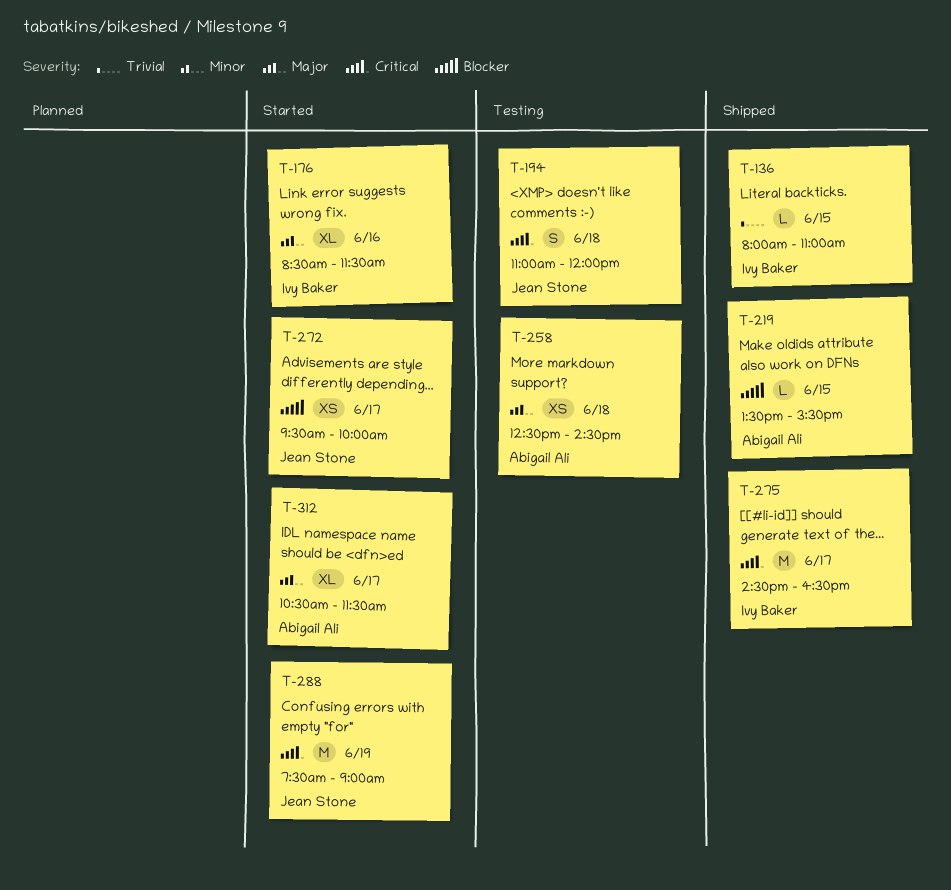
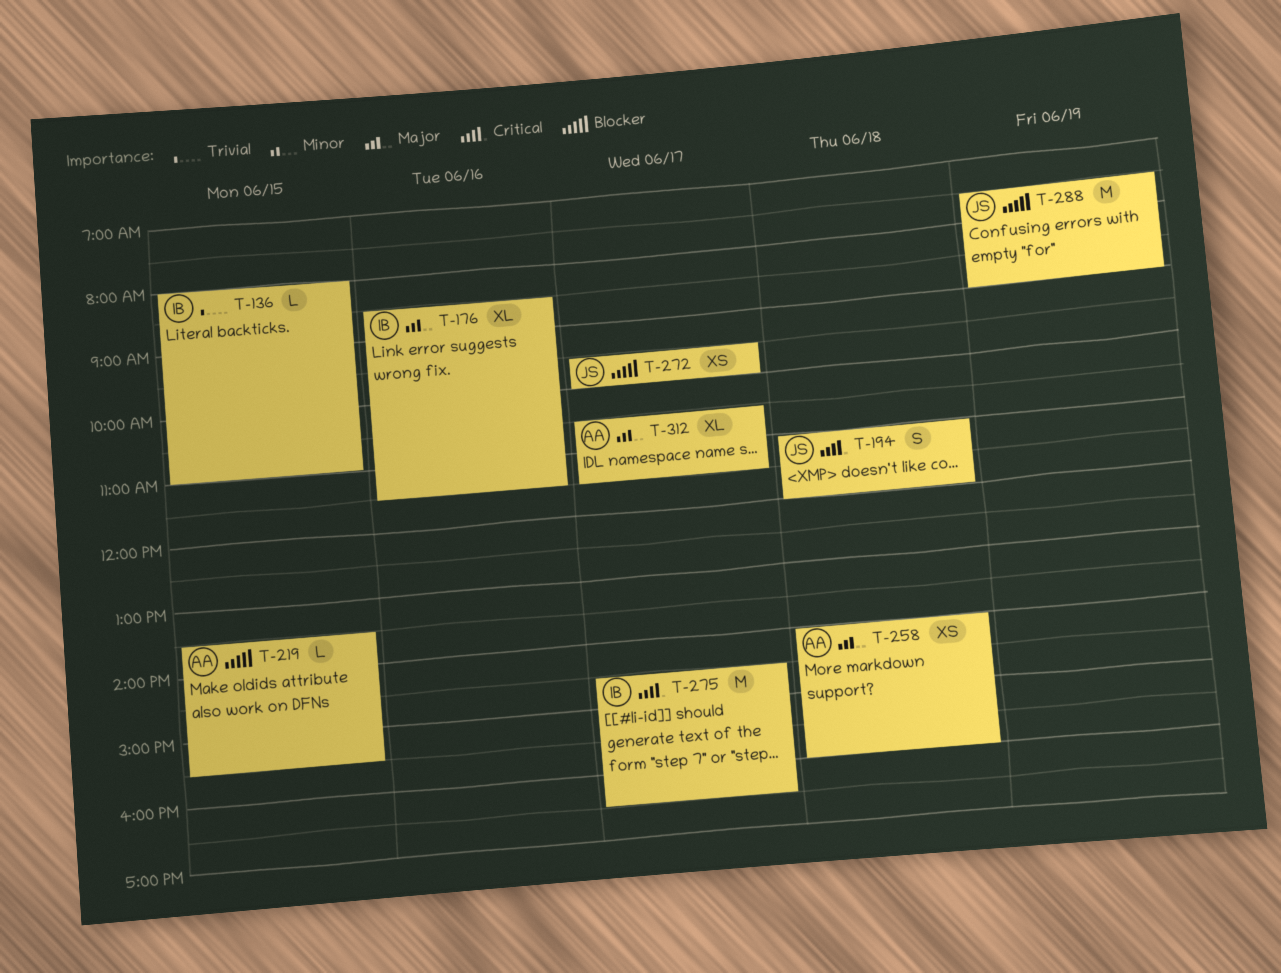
T-258, begins: 12:30 -> 14:00
T-258, ends: 14:30 -> 16:00
T-288, priority: Critical -> Blocker

